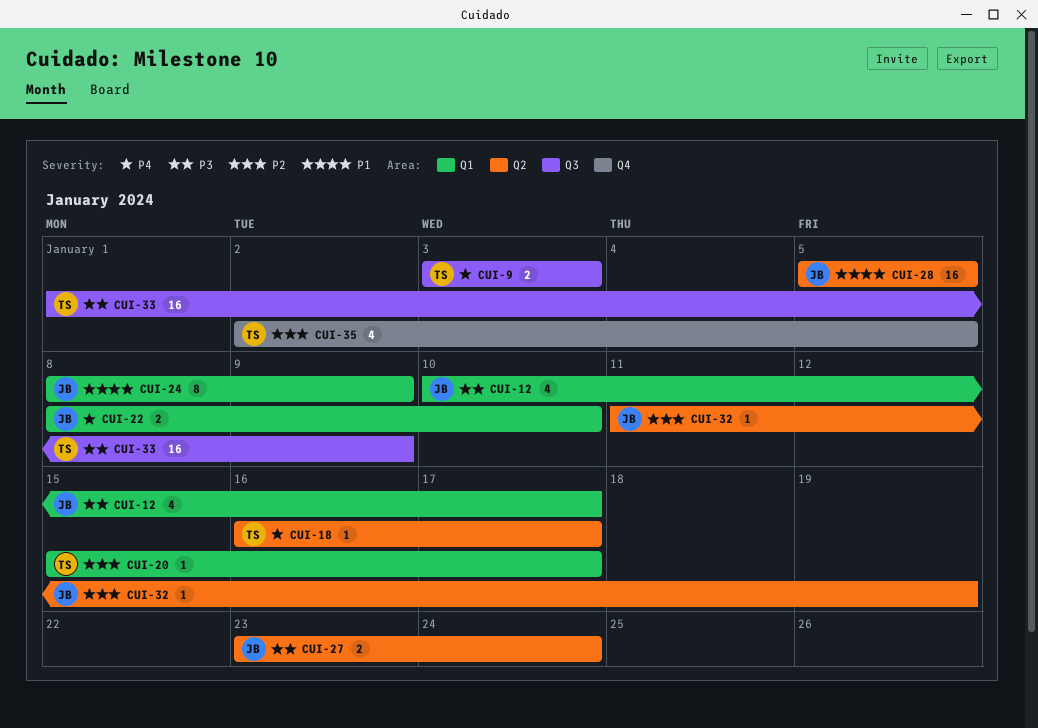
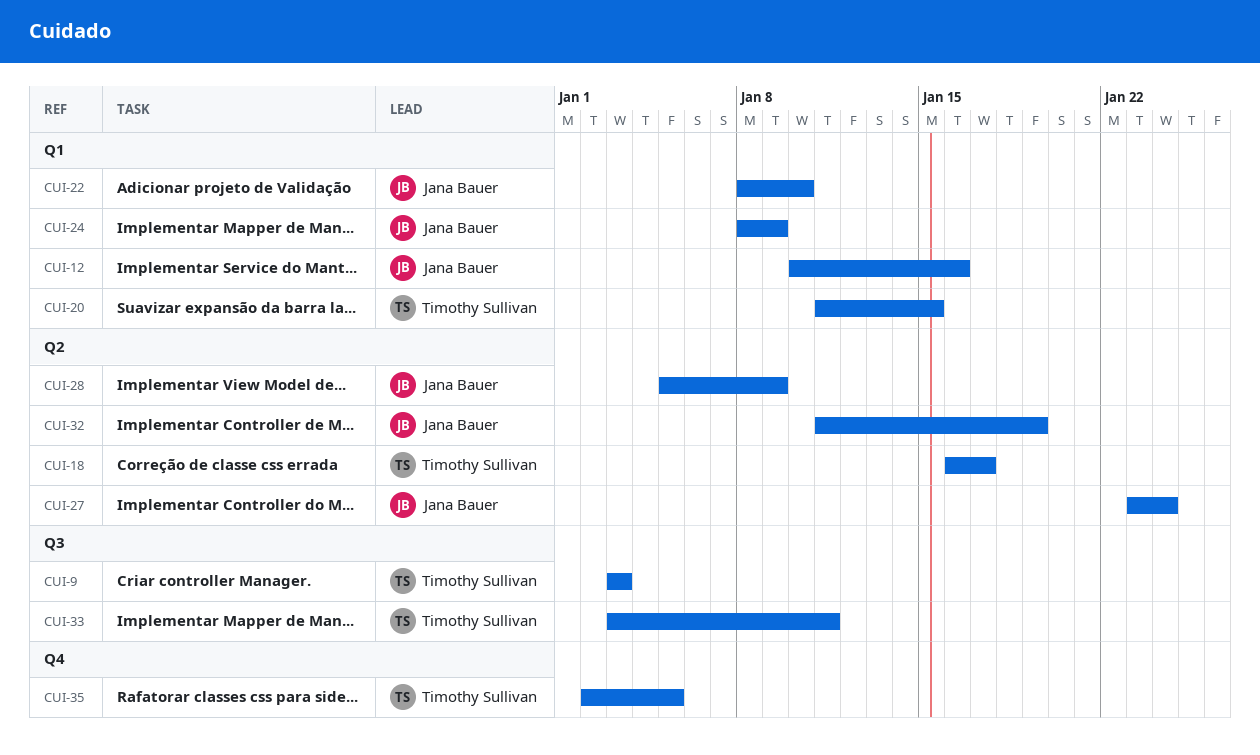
CUI-12, due: Jan 17 -> Jan 16
CUI-20, start: Jan 15 -> Jan 11
CUI-20, due: Jan 17 -> Jan 15
CUI-28, due: Jan 5 -> Jan 9
CUI-33, start: Jan 1 -> Jan 3
CUI-33, due: Jan 9 -> Jan 11

